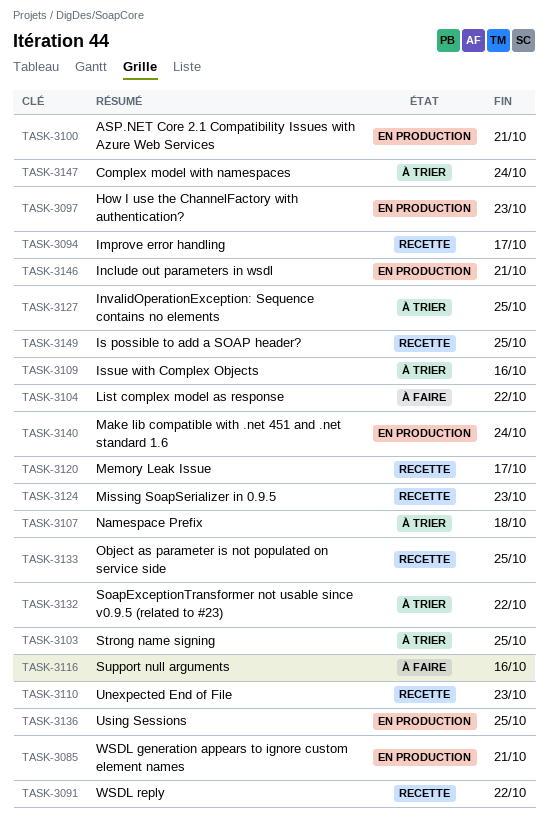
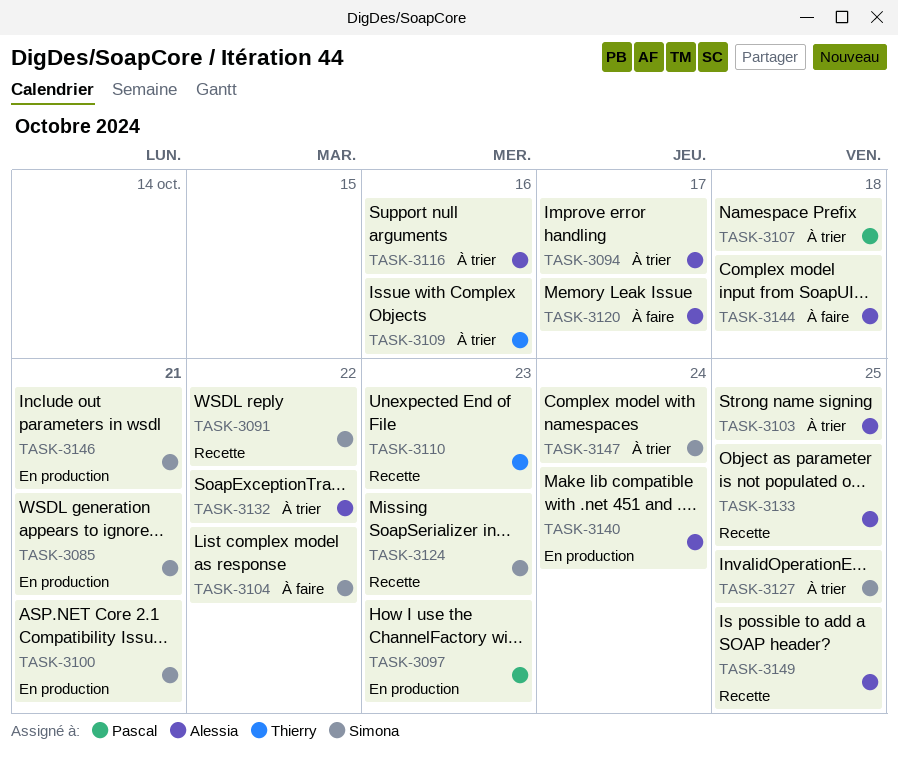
TASK-3094, status: Recette -> À trier
TASK-3116, status: À faire -> À trier
TASK-3120, status: Recette -> À faire
TASK-3136: present -> none
TASK-3144: none -> present

